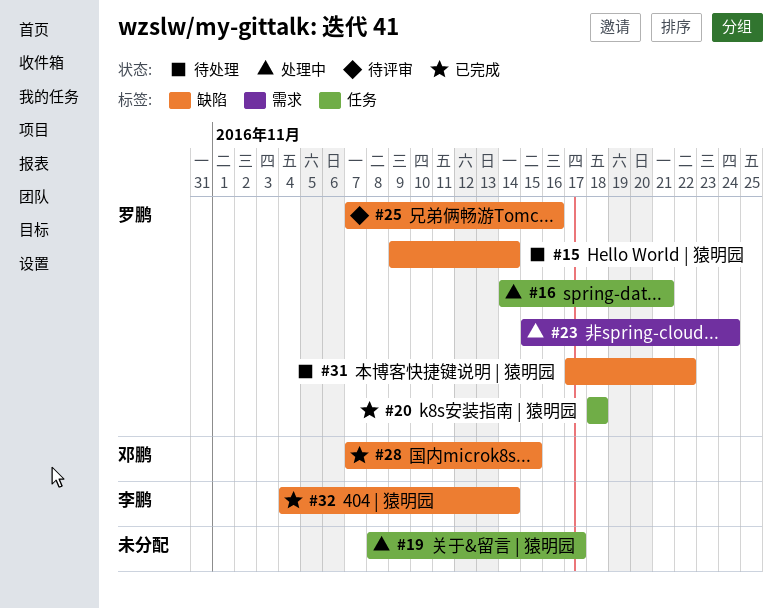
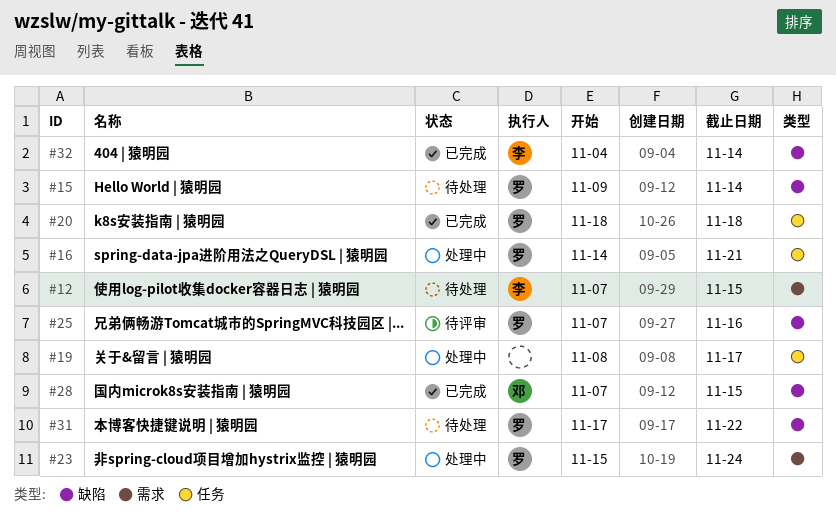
#12: none -> present

